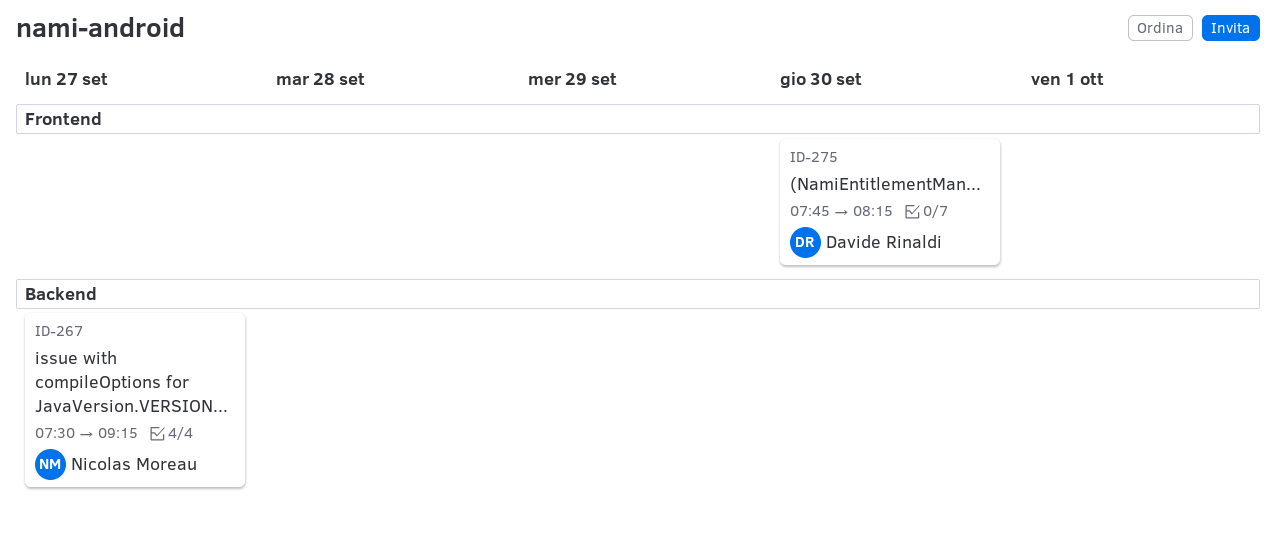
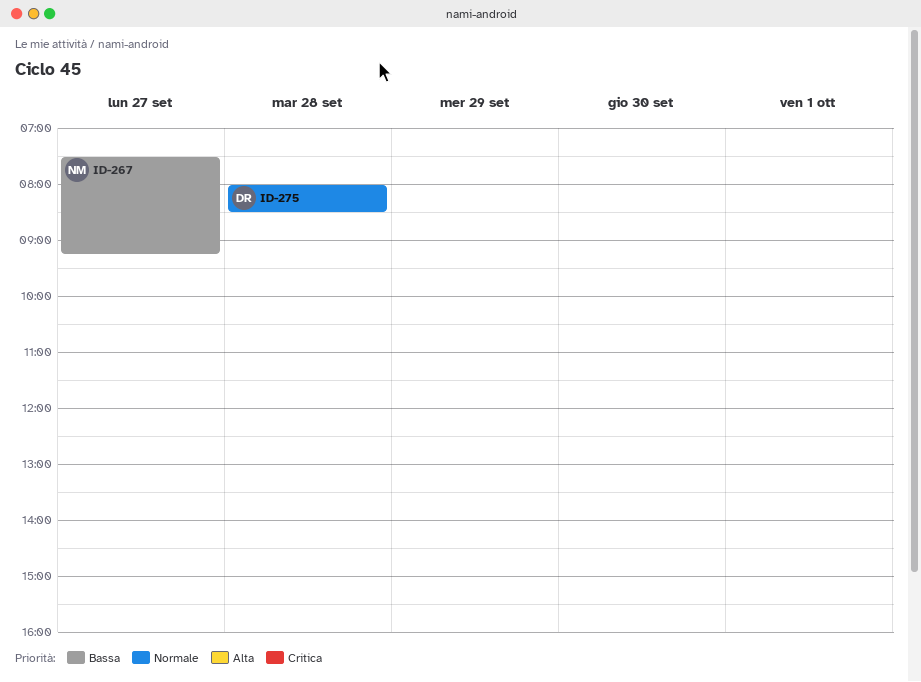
ID-275, day: Sep 30 -> Sep 28
ID-275, begins: 07:45 -> 08:00
ID-275, ends: 08:15 -> 08:30

